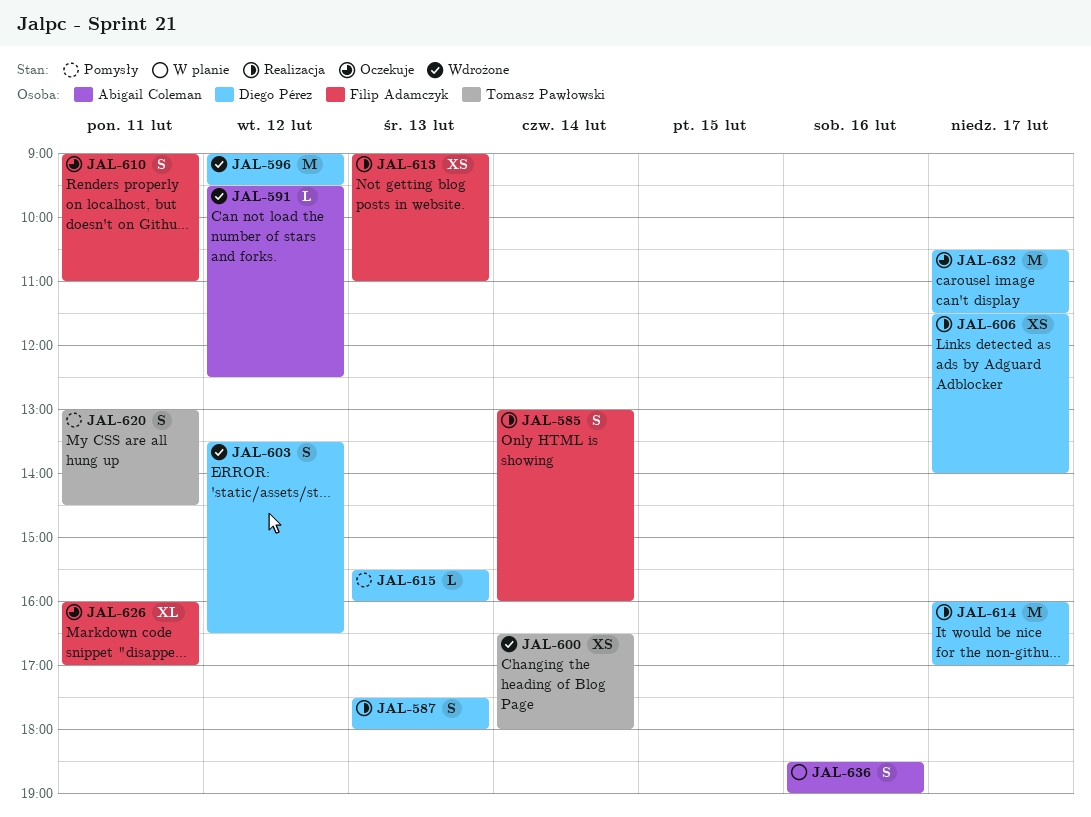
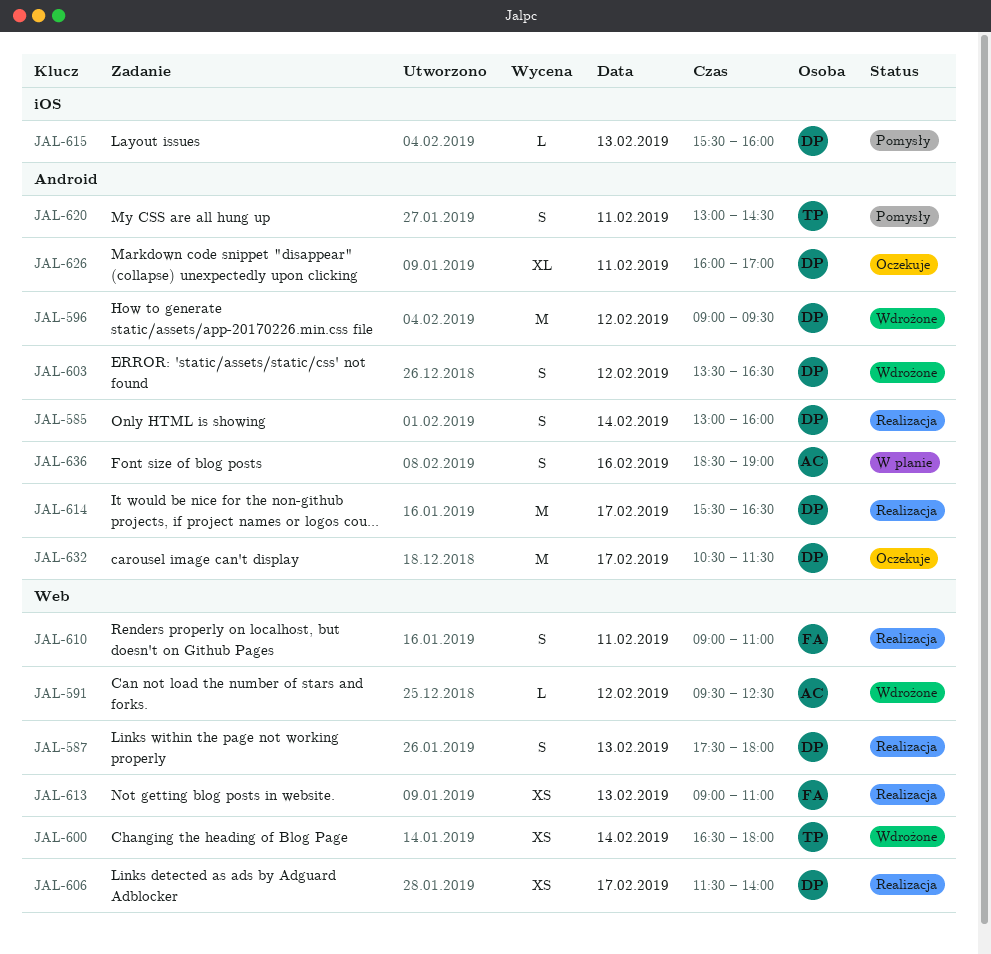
JAL-585, owner: Filip Adamczyk -> Diego Pérez
JAL-610, status: Oczekuje -> Realizacja
JAL-614, begins: 16:00 -> 15:30
JAL-614, ends: 17:00 -> 16:30
JAL-626, owner: Filip Adamczyk -> Diego Pérez

